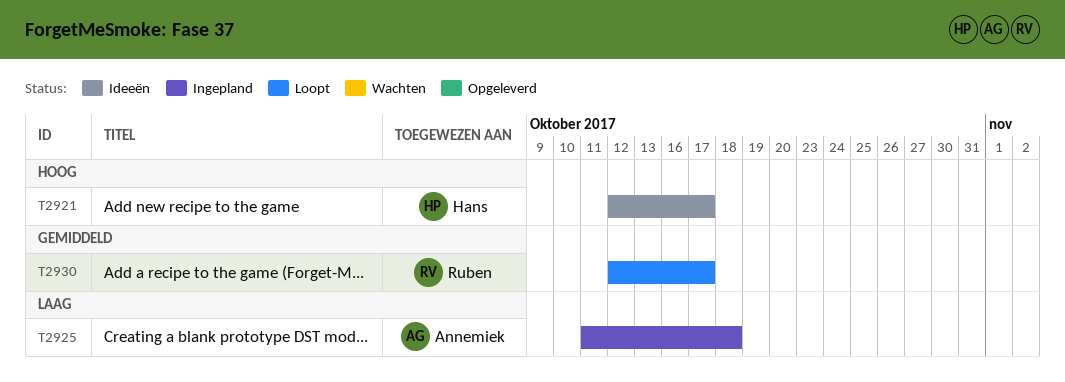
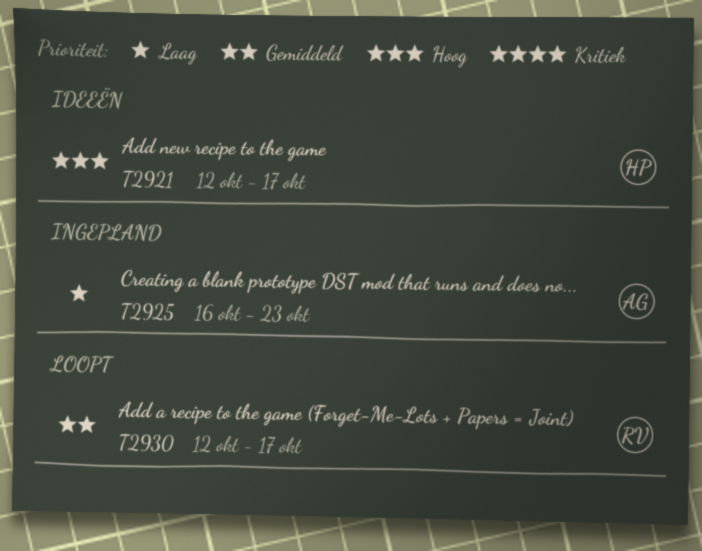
T2925, start: Oct 11 -> Oct 16
T2925, due: Oct 18 -> Oct 23

